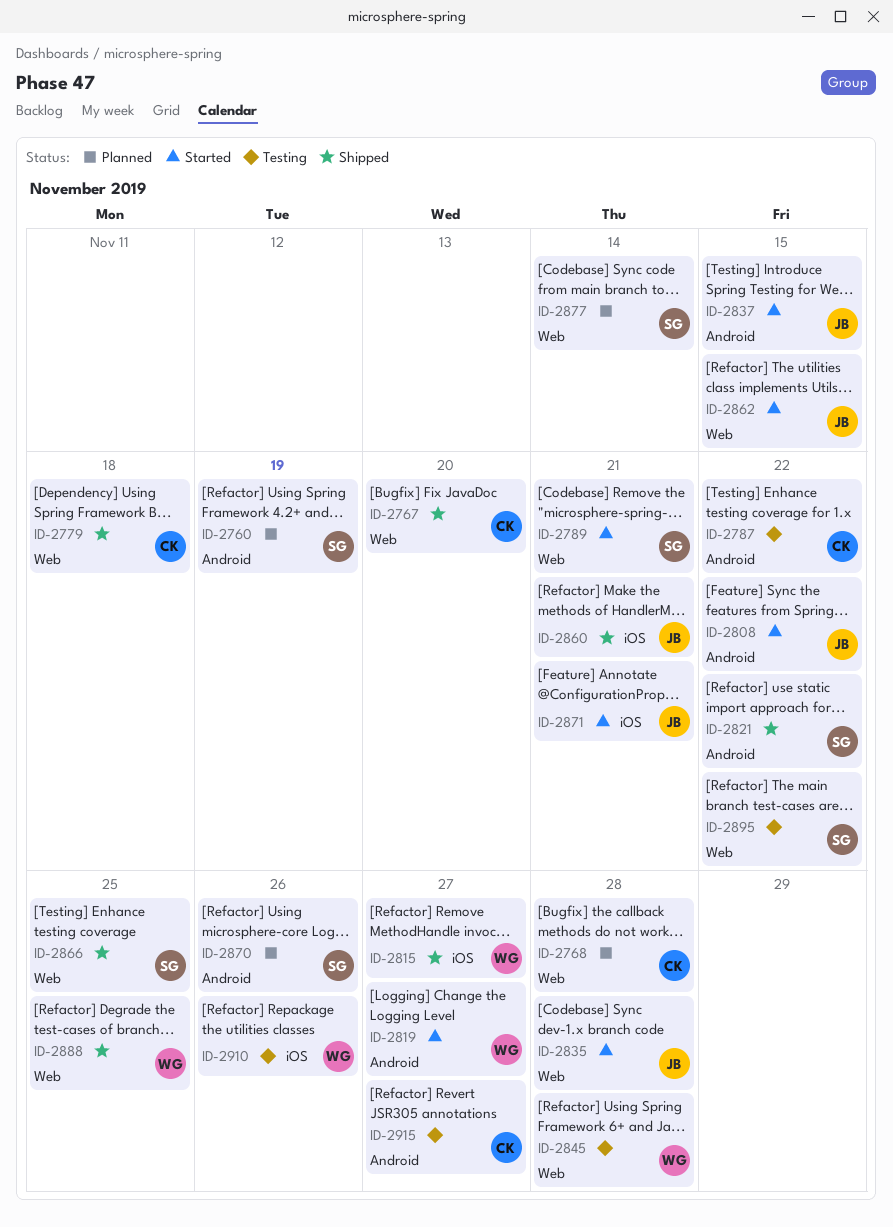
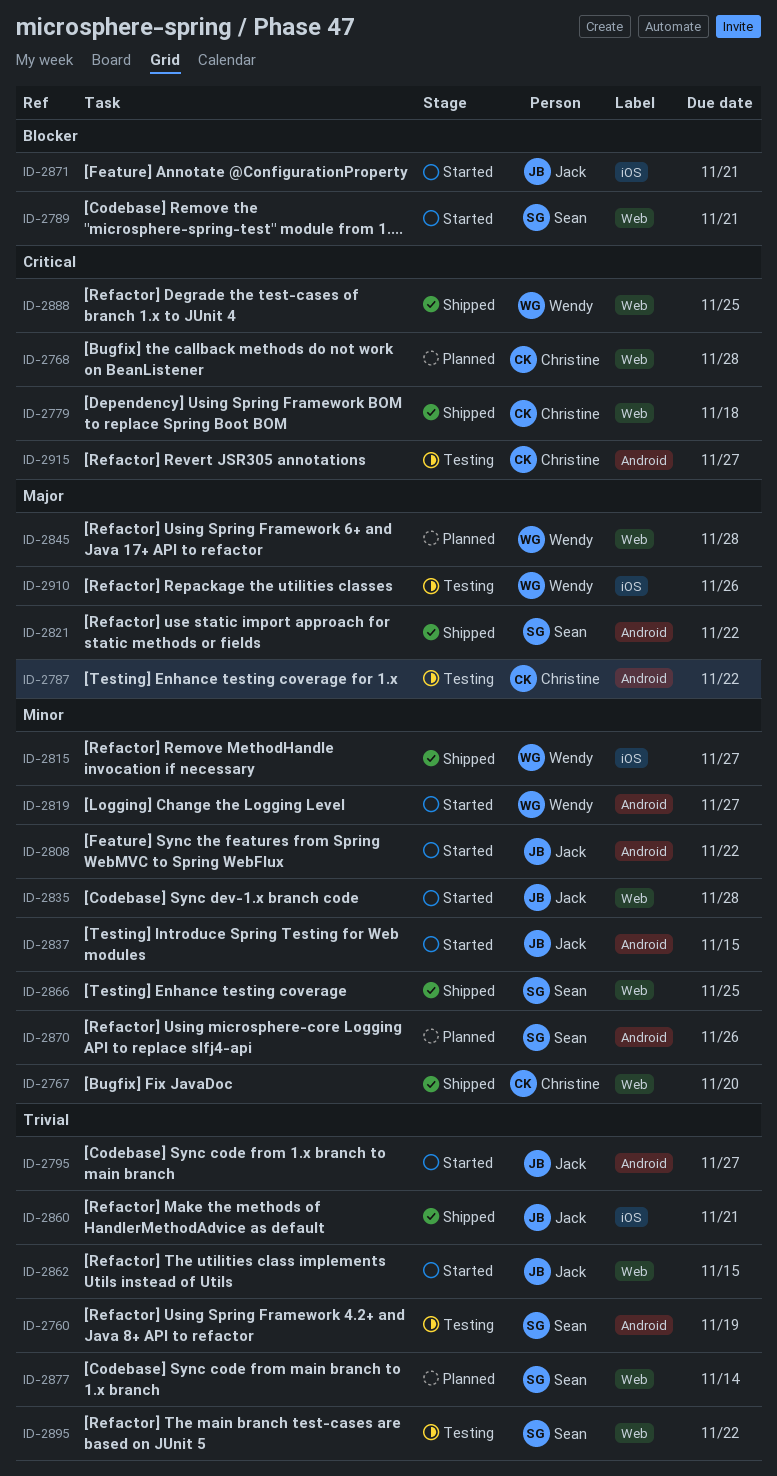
ID-2760, status: Planned -> Testing
ID-2795: none -> present
ID-2845, status: Testing -> Planned

